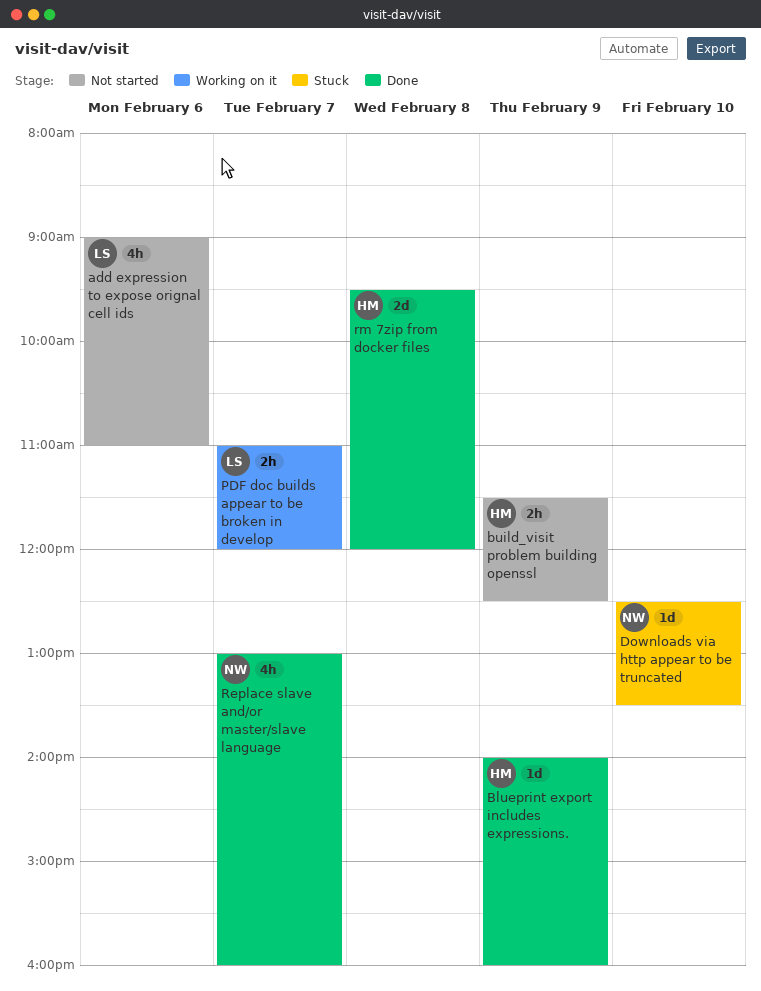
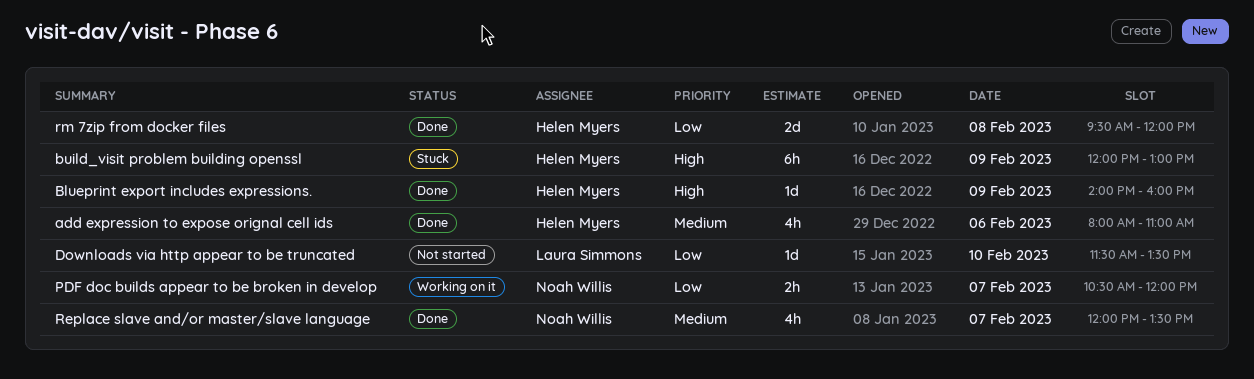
add expression to expose orignal cell ids, status: Not started -> Done
add expression to expose orignal cell ids, owner: Laura Simmons -> Helen Myers
add expression to expose orignal cell ids, begins: 09:00 -> 08:00
build_visit problem building openssl, status: Not started -> Stuck
build_visit problem building openssl, estimate: 2h -> 6h
build_visit problem building openssl, begins: 11:30 -> 12:00
build_visit problem building openssl, ends: 12:30 -> 13:00
Downloads via http appear to be truncated, status: Stuck -> Not started
Downloads via http appear to be truncated, owner: Noah Willis -> Laura Simmons
Downloads via http appear to be truncated, begins: 12:30 -> 11:30
PDF doc builds appear to be broken in develop, owner: Laura Simmons -> Noah Willis
PDF doc builds appear to be broken in develop, begins: 11:00 -> 10:30
Replace slave and/or master/slave language, begins: 13:00 -> 12:00
Replace slave and/or master/slave language, ends: 16:00 -> 13:30

